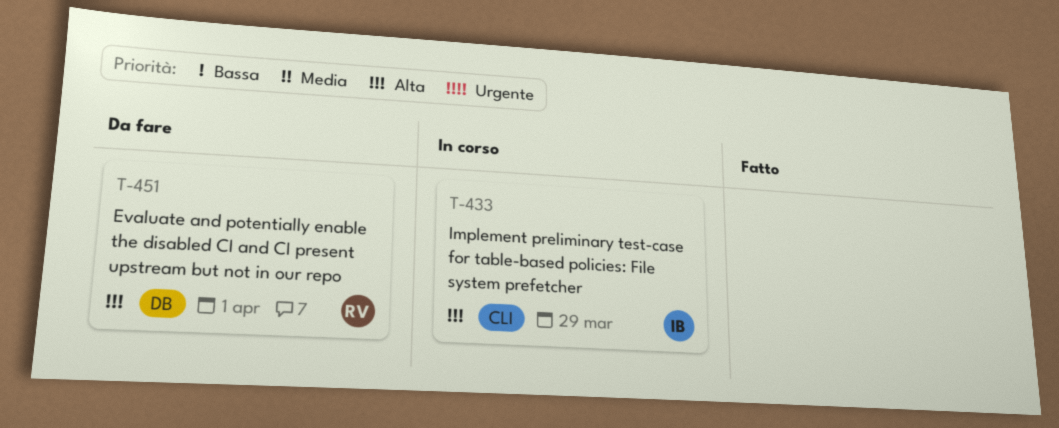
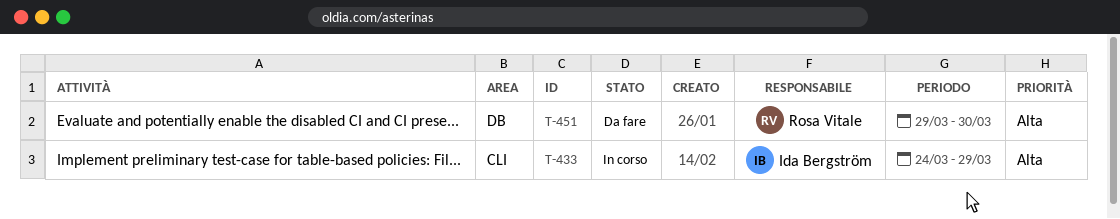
T-451, due: Apr 1 -> Mar 30

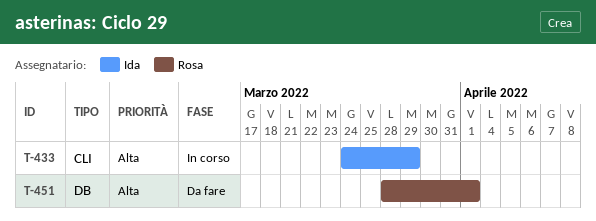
T-451, start: Mar 29 -> Mar 28
T-451, due: Mar 30 -> Apr 1

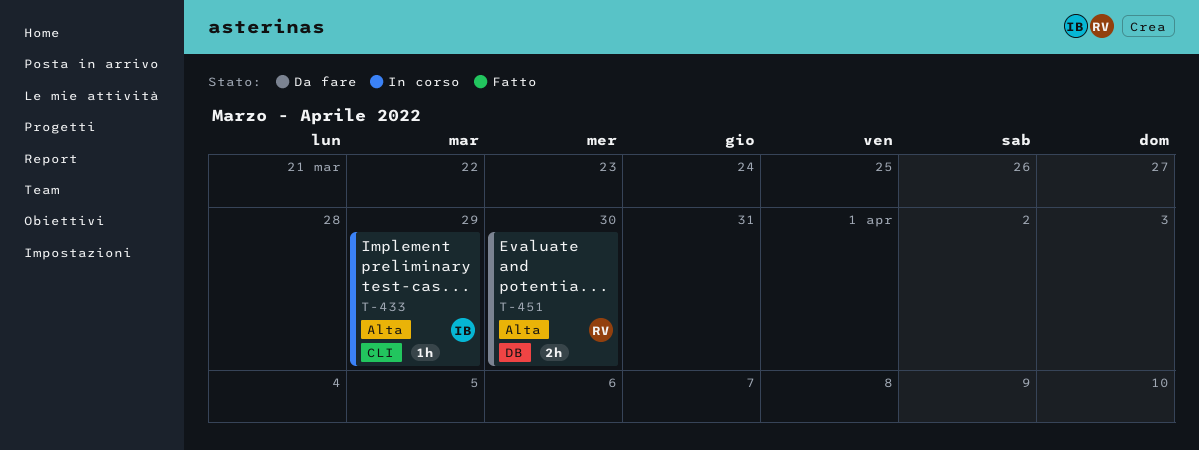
T-451, due: Apr 1 -> Mar 30

